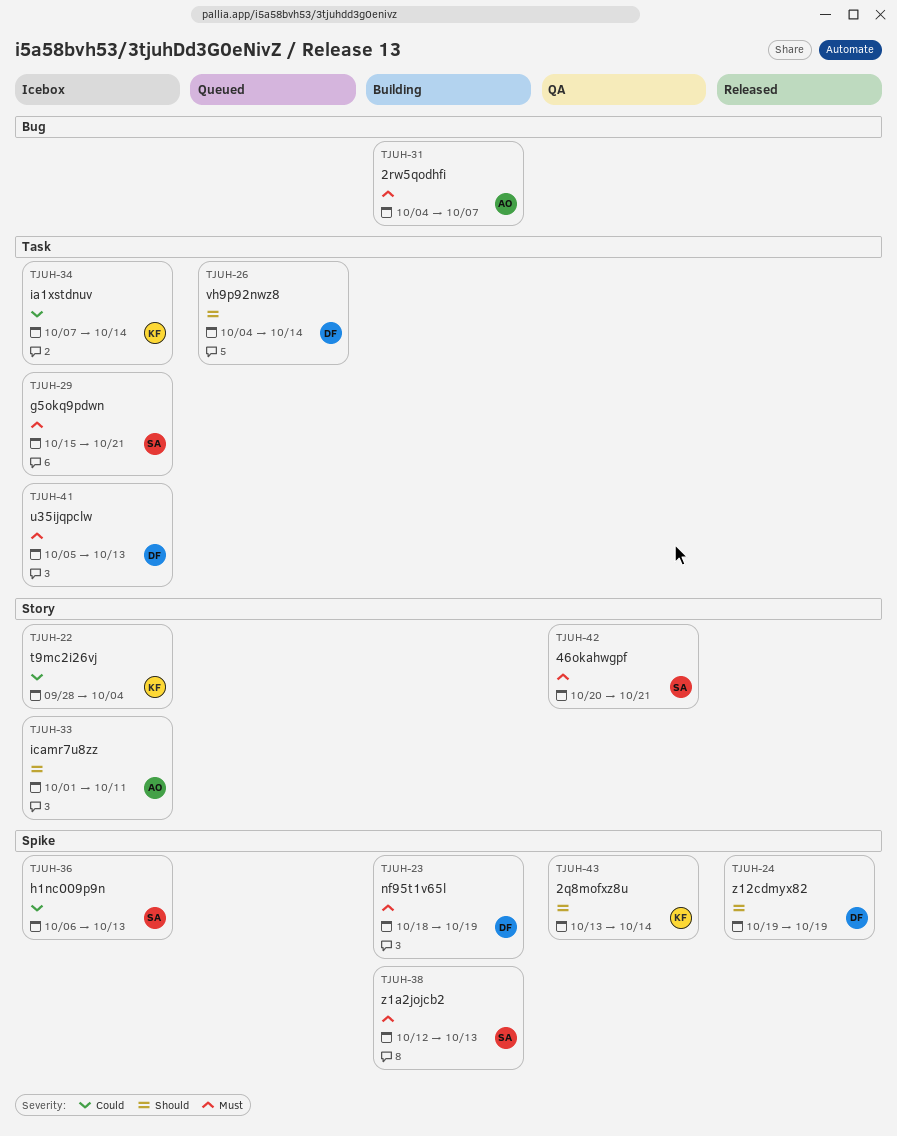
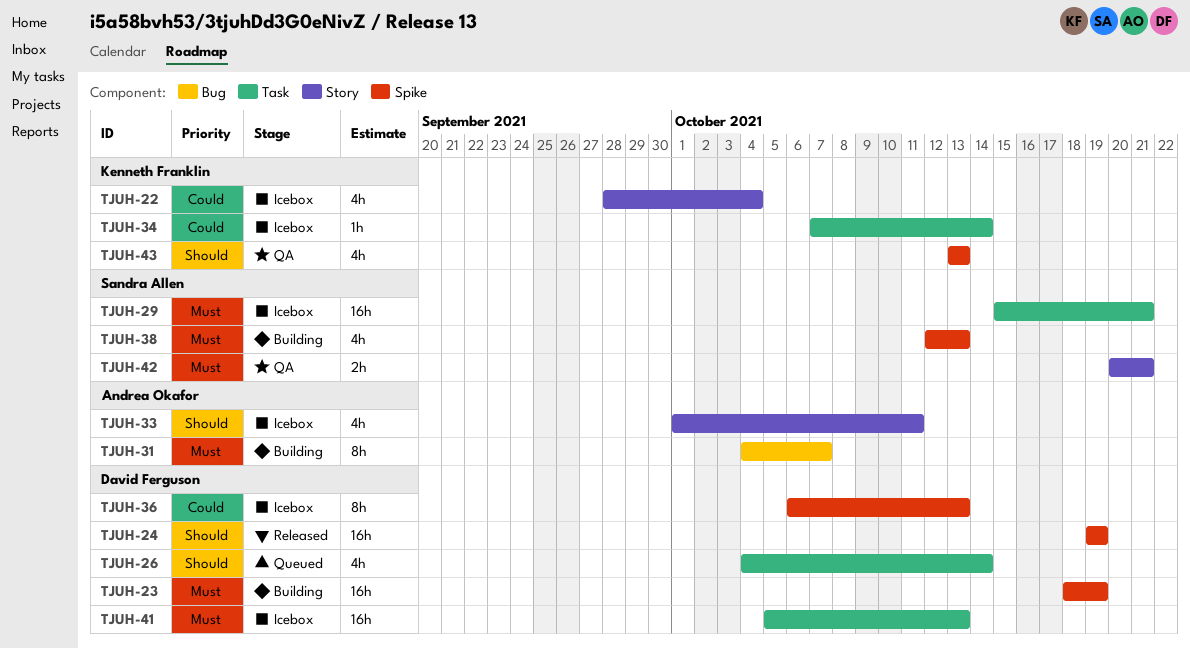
TJUH-36, owner: Sandra Allen -> David Ferguson
TJUH-43, due: Oct 14 -> Oct 13

